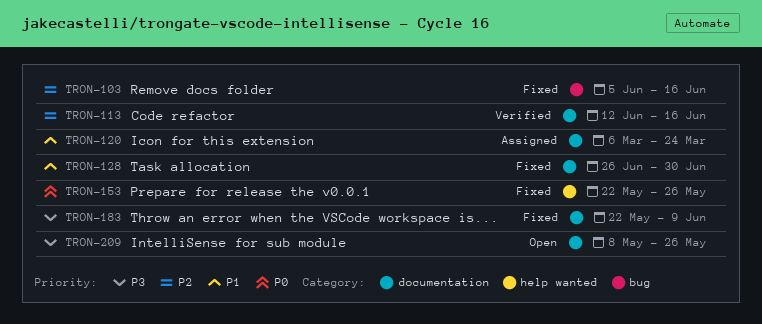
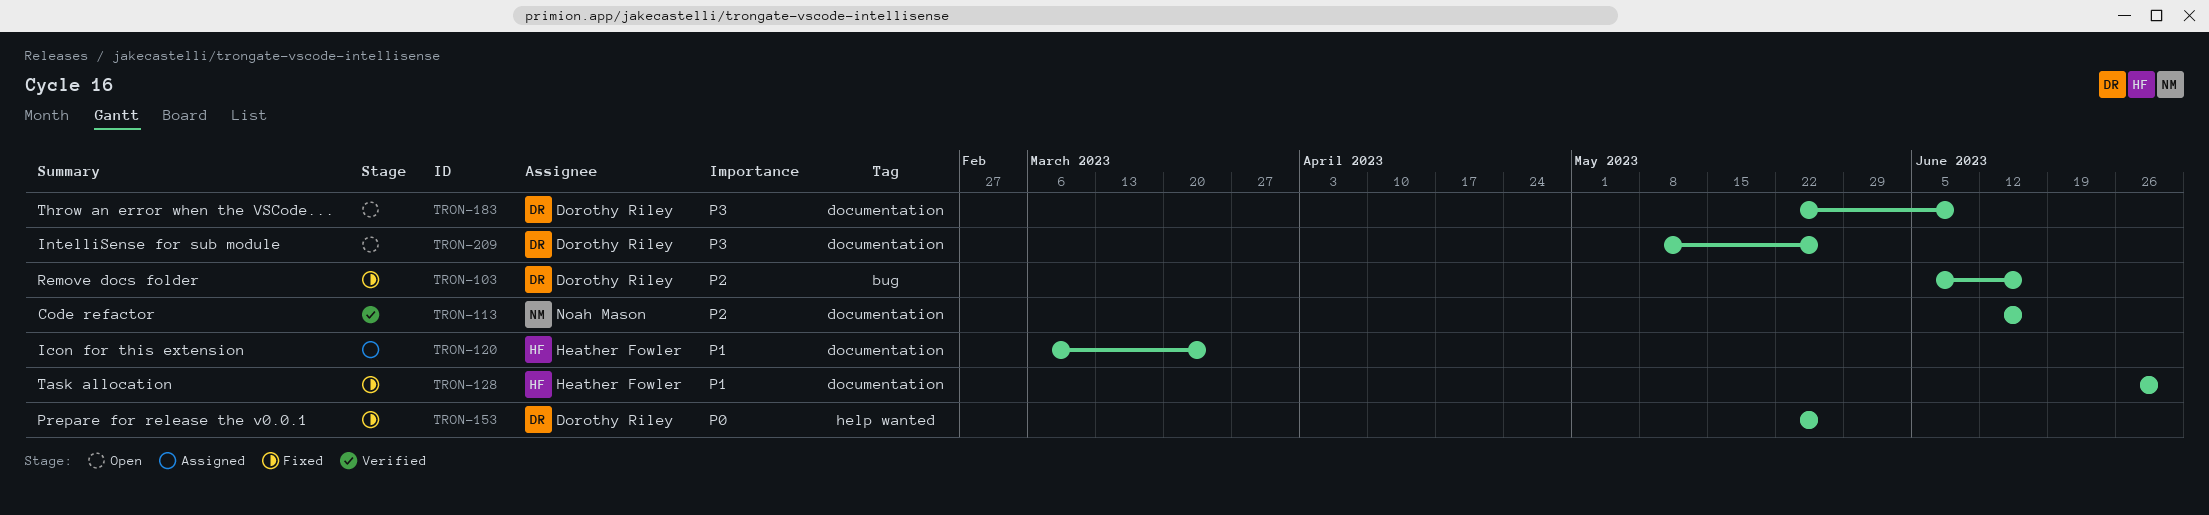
TRON-183, status: Fixed -> Open

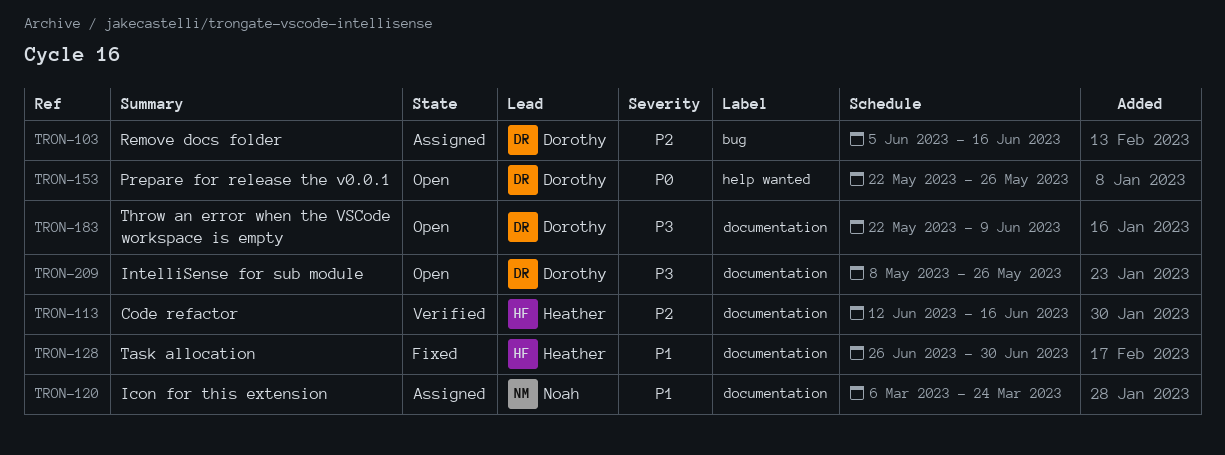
TRON-103, status: Fixed -> Assigned
TRON-113, owner: Noah Mason -> Heather Fowler
TRON-120, owner: Heather Fowler -> Noah Mason
TRON-153, status: Fixed -> Open

